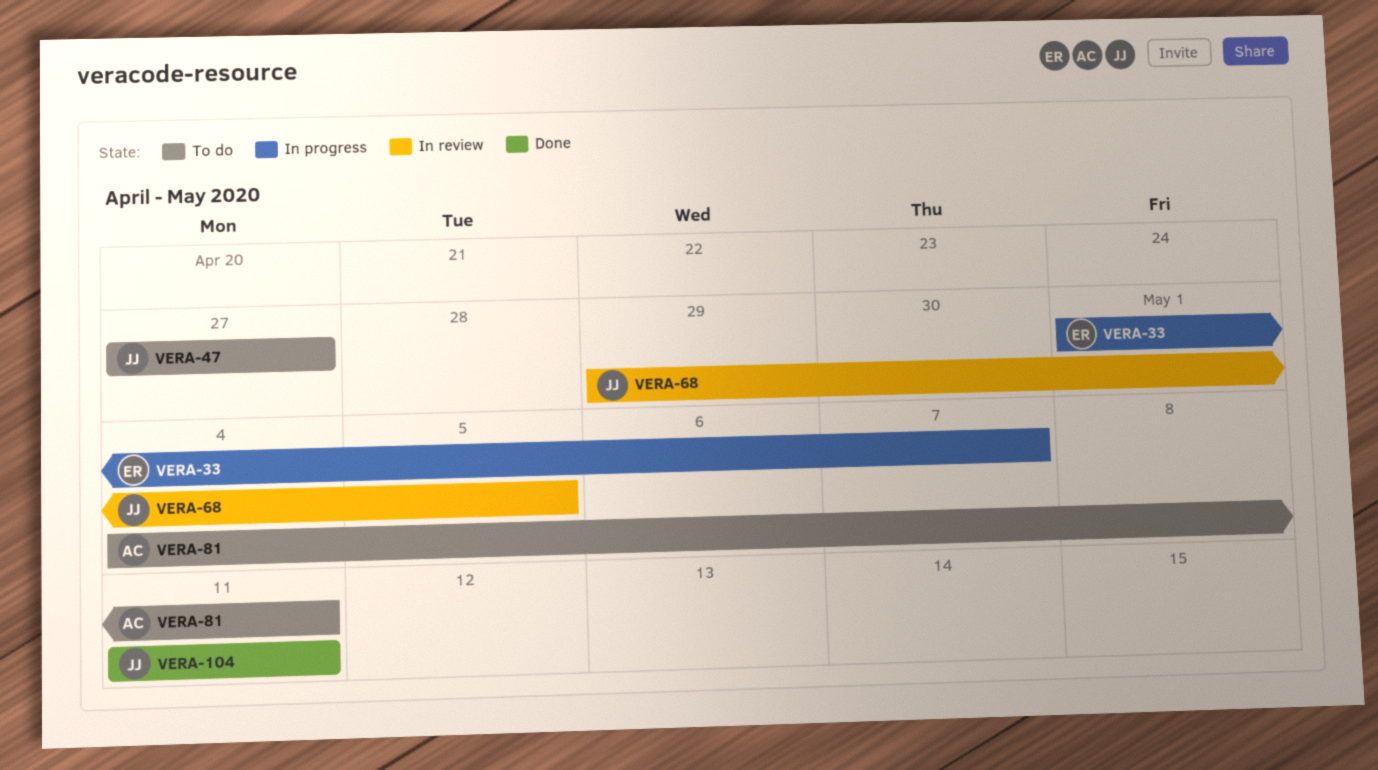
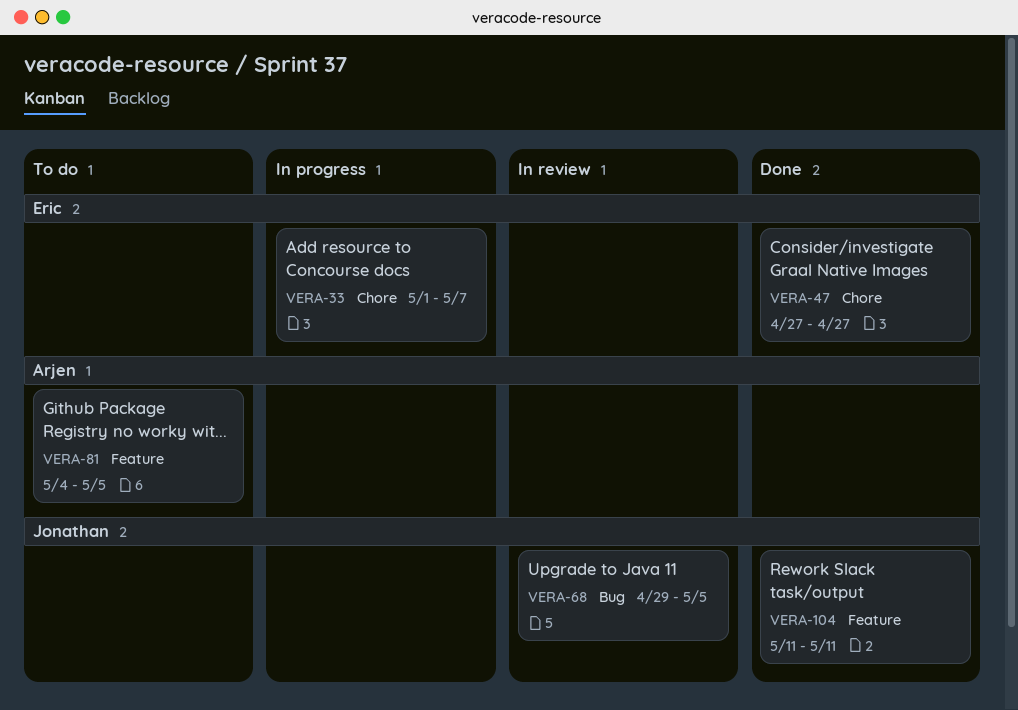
VERA-47, status: To do -> Done
VERA-47, owner: Jonathan -> Eric
VERA-81, due: May 11 -> May 5

